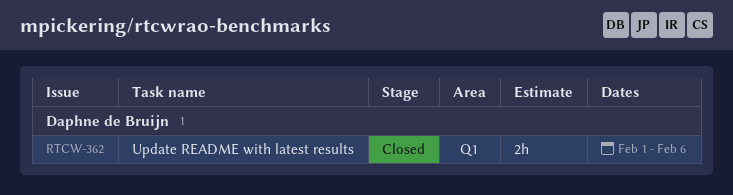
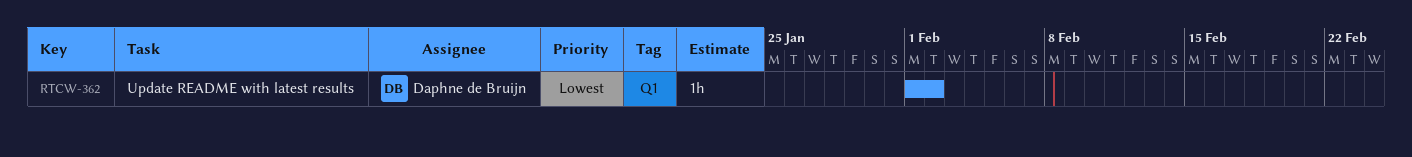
RTCW-362, estimate: 2h -> 1h
RTCW-362, due: Feb 6 -> Feb 2

